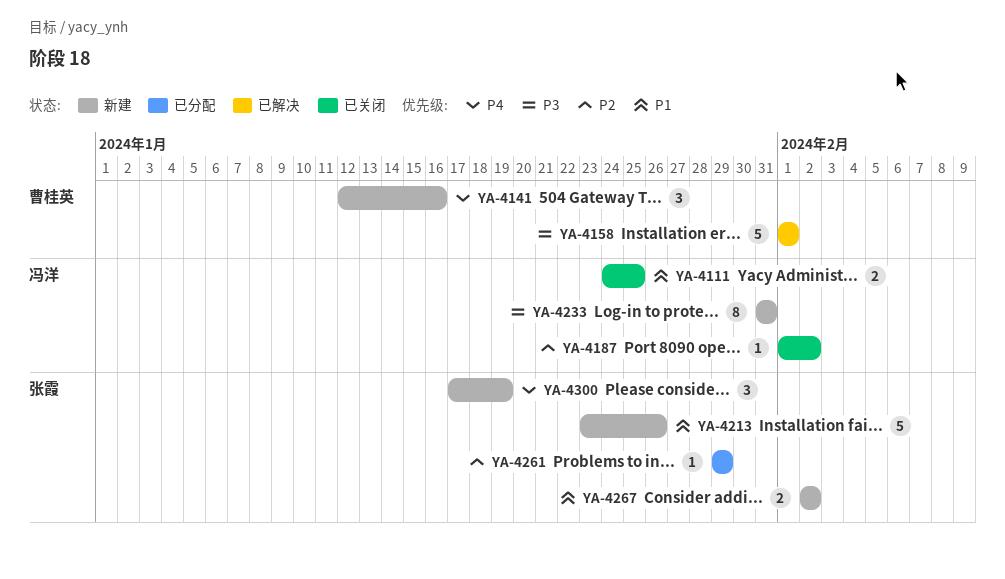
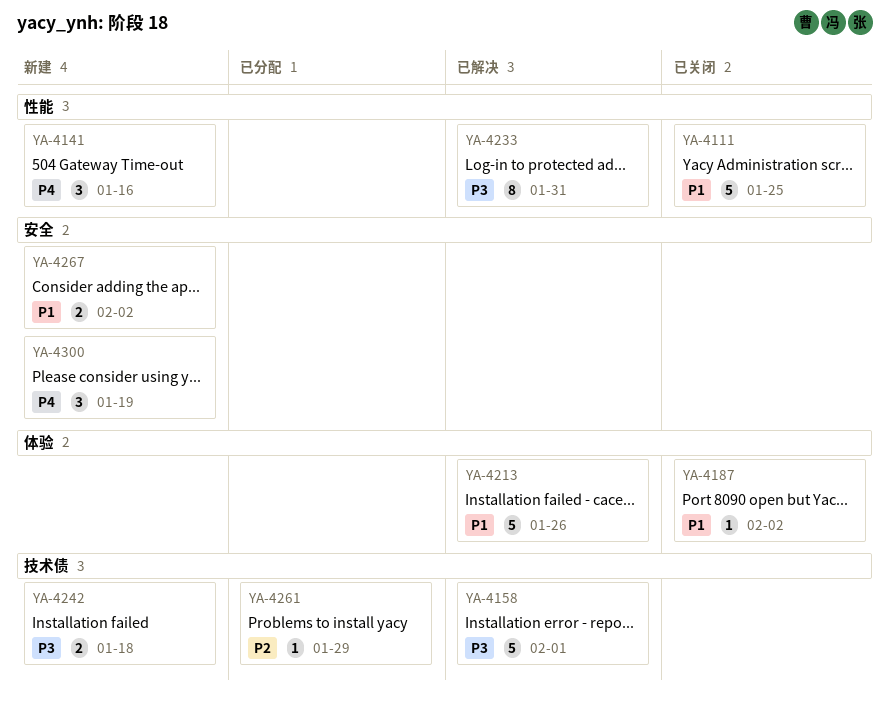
YA-4111, estimate: 2 -> 5
YA-4187, priority: P2 -> P1
YA-4213, status: 新建 -> 已解决
YA-4233, status: 新建 -> 已解决
YA-4242: none -> present

